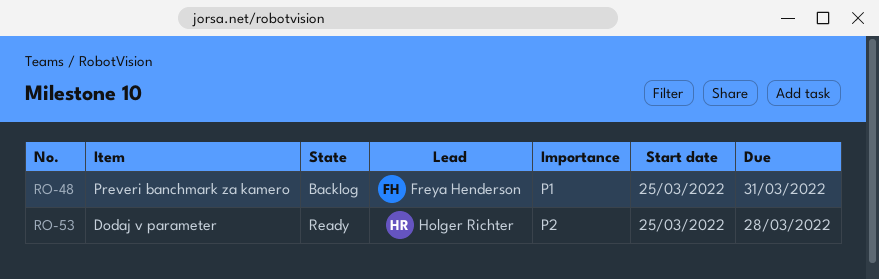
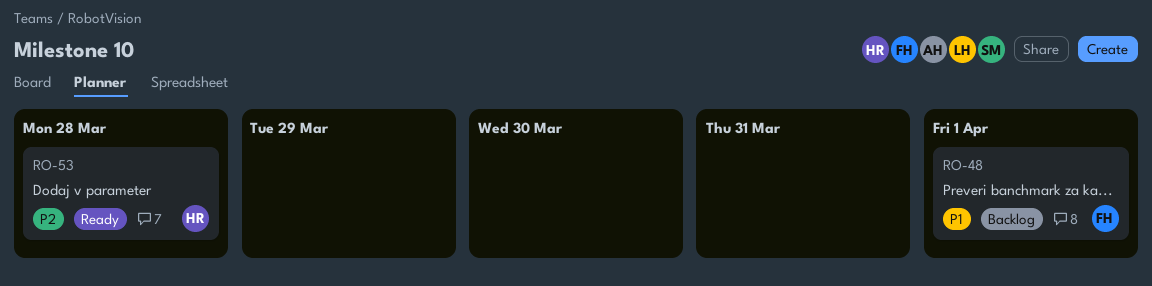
RO-48, due: Mar 31 -> Apr 1

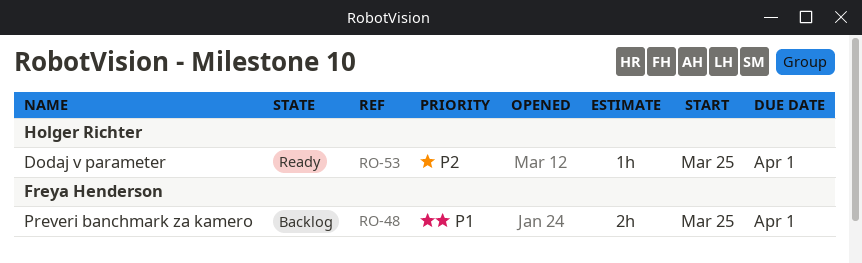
RO-53, due: Mar 28 -> Apr 1

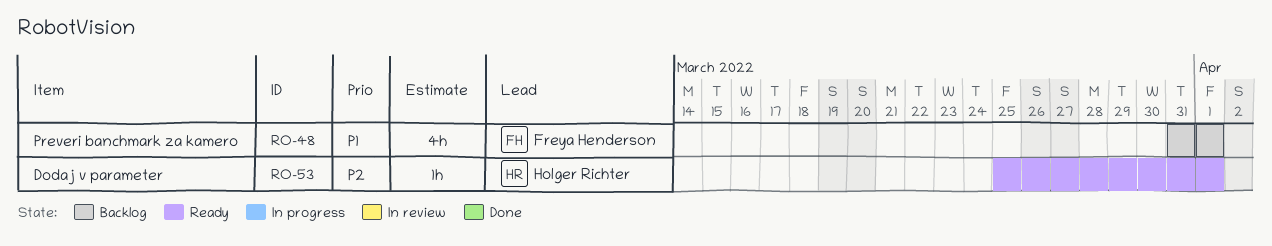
RO-48, estimate: 2h -> 4h
RO-48, start: Mar 25 -> Mar 31

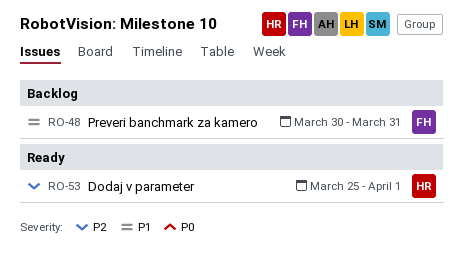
RO-48, start: Mar 31 -> Mar 30
RO-48, due: Apr 1 -> Mar 31

